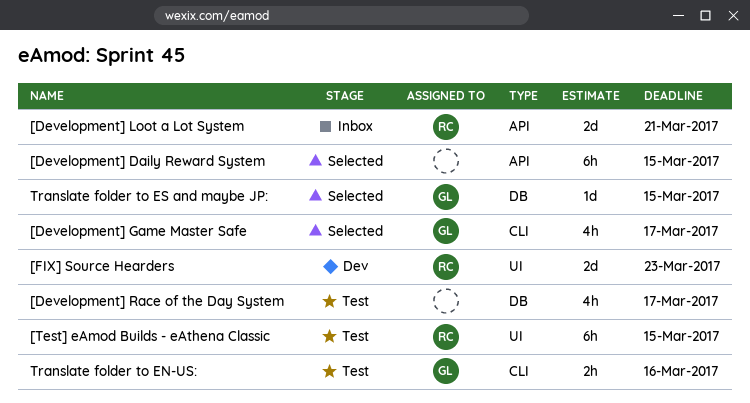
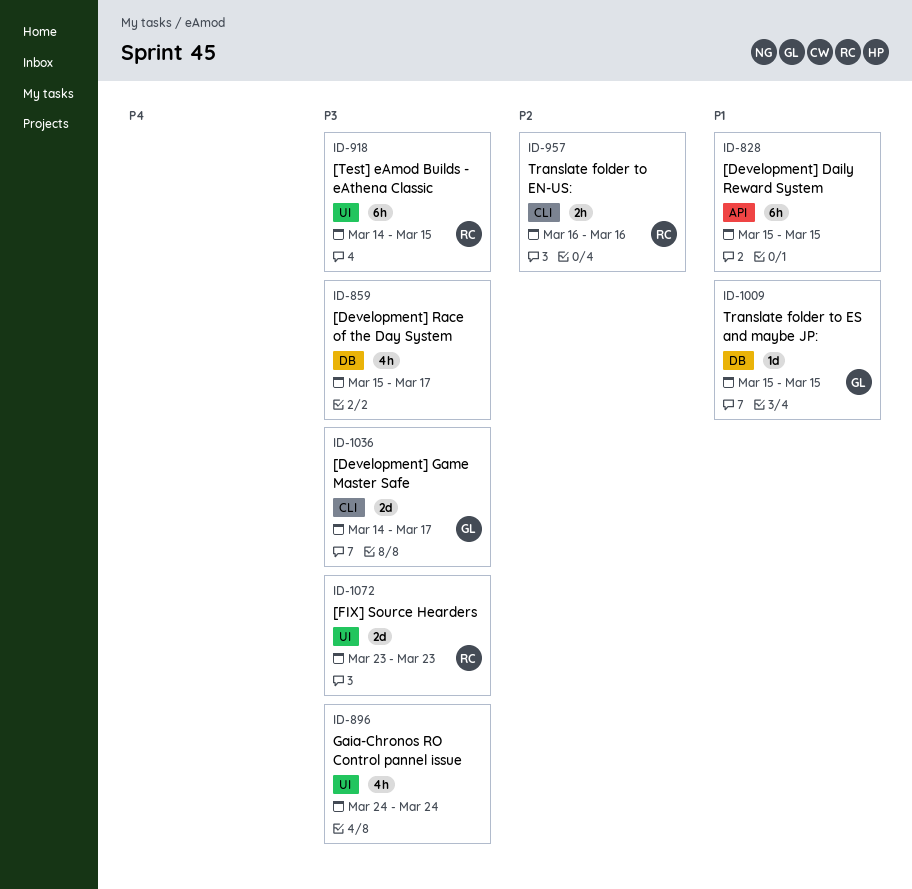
[Development] Game Master Safe, estimate: 4h -> 2d
[Development] Loot a Lot System: present -> none
Gaia-Chronos RO Control pannel issue: none -> present
Translate folder to EN-US:, owner: GL -> RC

